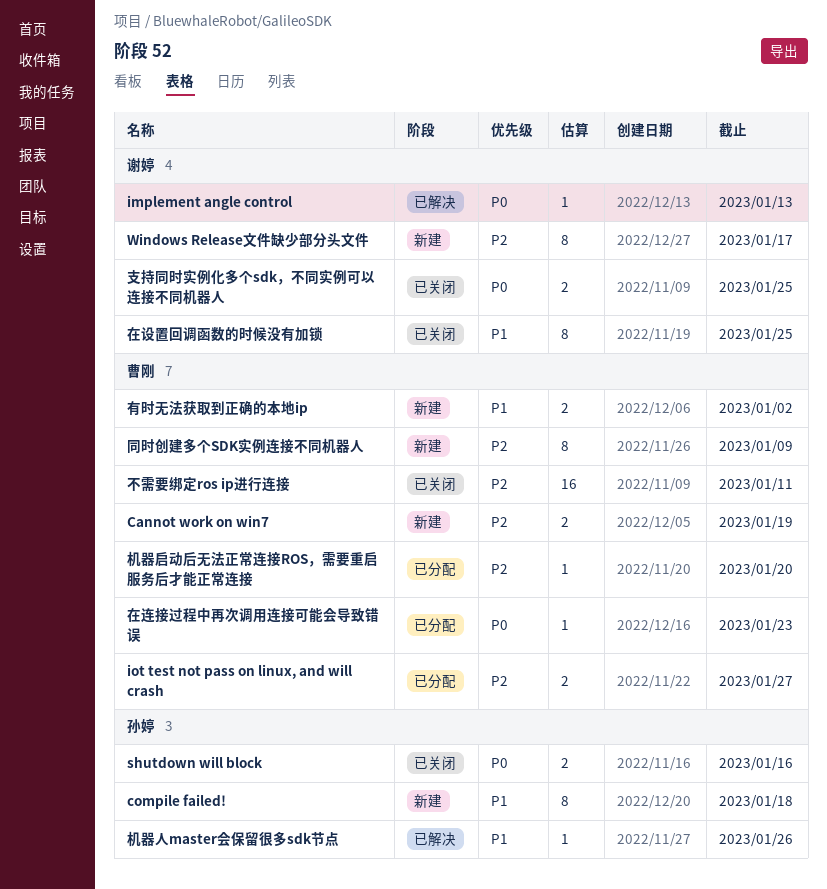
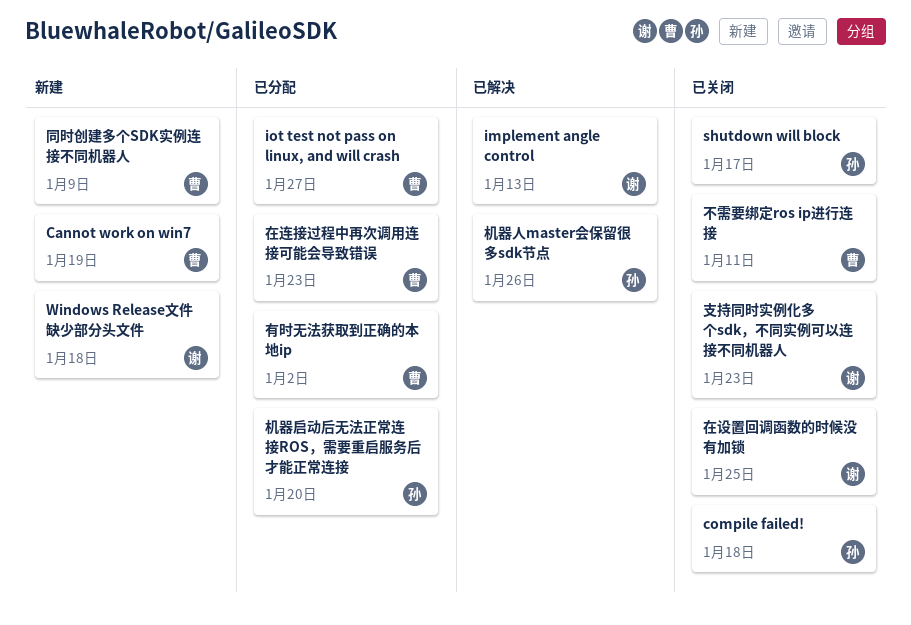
compile failed!, status: 新建 -> 已关闭
shutdown will block, due: Jan 16 -> Jan 17
Windows Release文件缺少部分头文件, due: Jan 17 -> Jan 18
支持同时实例化多个sdk，不同实例可以连接不同机器人, due: Jan 25 -> Jan 23
有时无法获取到正确的本地ip, status: 新建 -> 已分配
机器启动后无法正常连接ROS，需要重启服务后才能正常连接, owner: 曹刚 -> 孙婷

